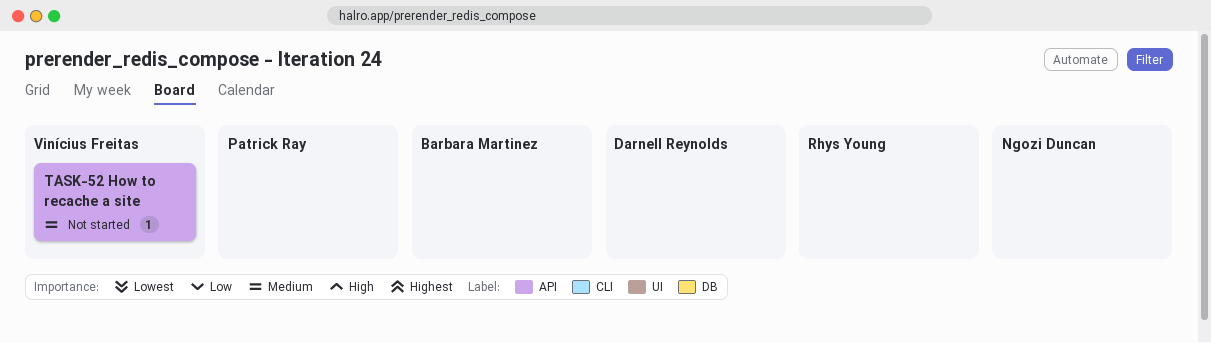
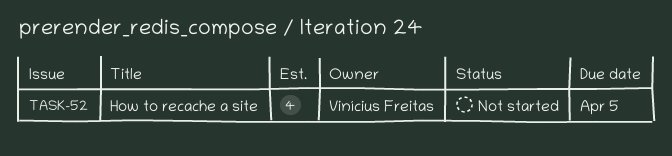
TASK-52, estimate: 1 -> 4

